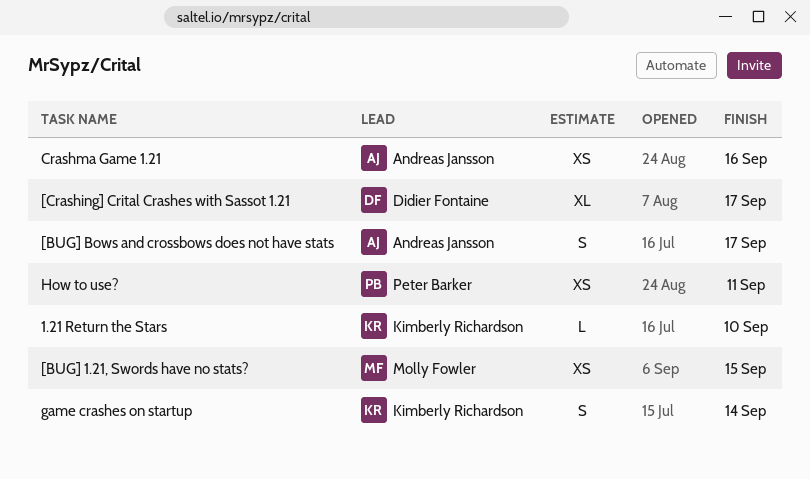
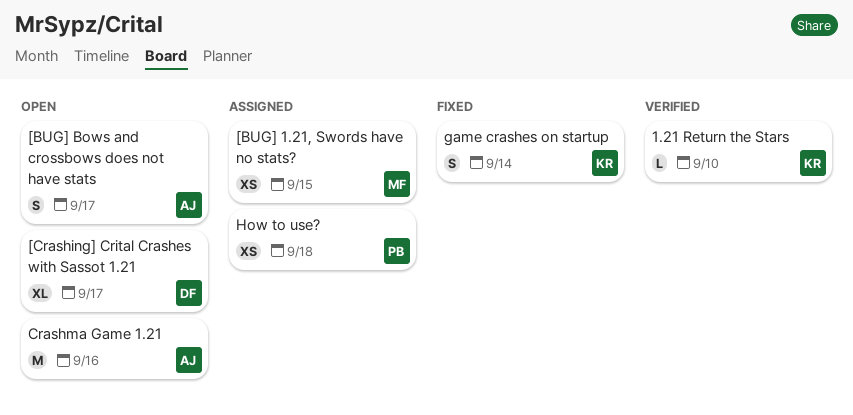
Crashma Game 1.21, estimate: XS -> M
How to use?, due: Sep 11 -> Sep 18

